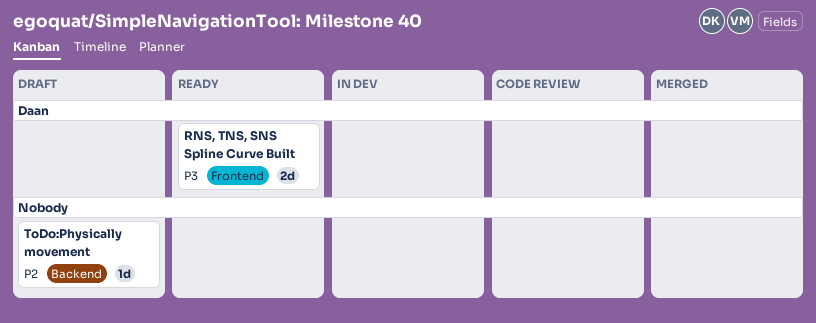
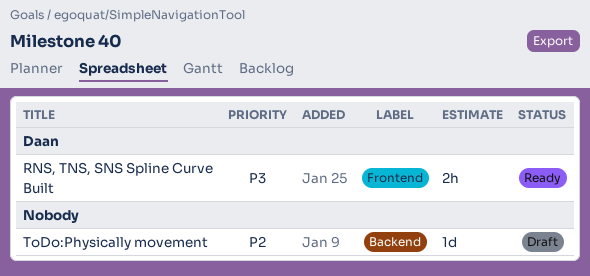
RNS, TNS, SNS Spline Curve Built, estimate: 2d -> 2h

